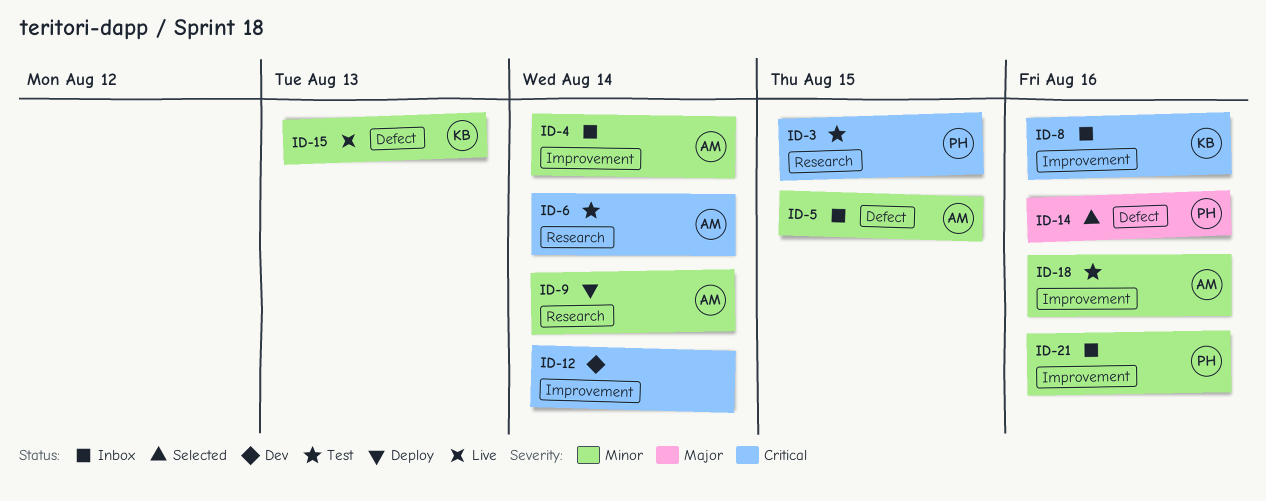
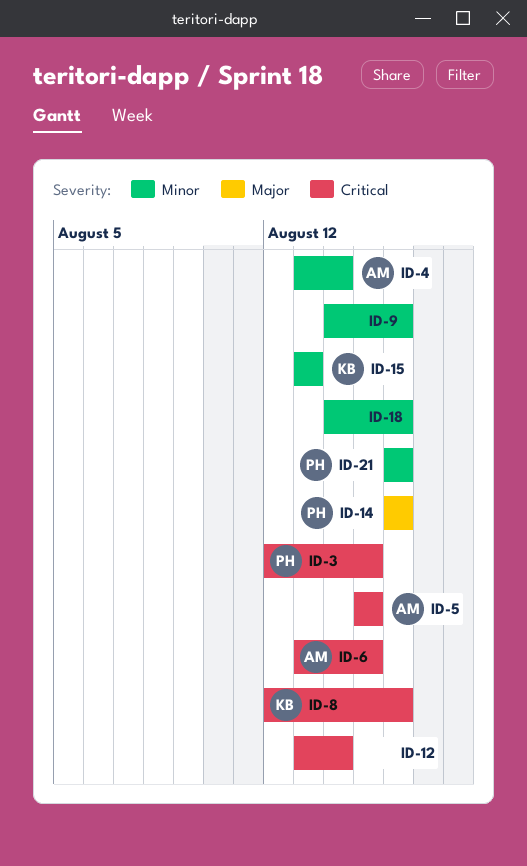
ID-5, priority: Minor -> Critical
ID-6, due: Aug 14 -> Aug 15
ID-9, owner: AM -> none
ID-9, due: Aug 14 -> Aug 16
ID-18, owner: AM -> none

